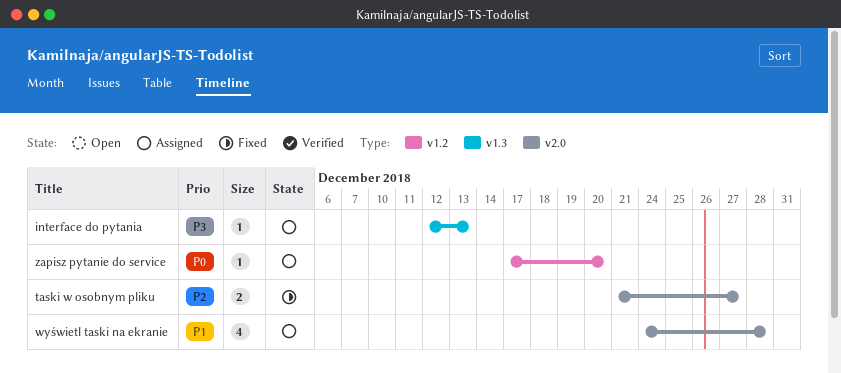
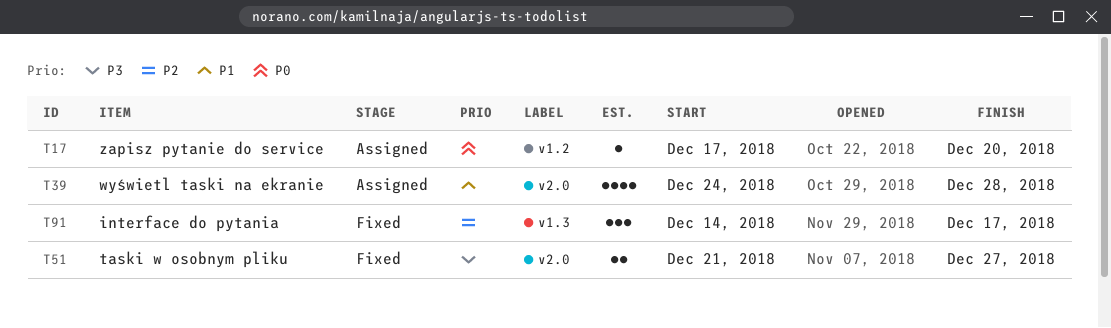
interface do pytania, status: Assigned -> Fixed
interface do pytania, priority: P3 -> P2
interface do pytania, estimate: 1 -> 3
interface do pytania, start: Dec 12 -> Dec 14
interface do pytania, due: Dec 13 -> Dec 17
taski w osobnym pliku, priority: P2 -> P3

